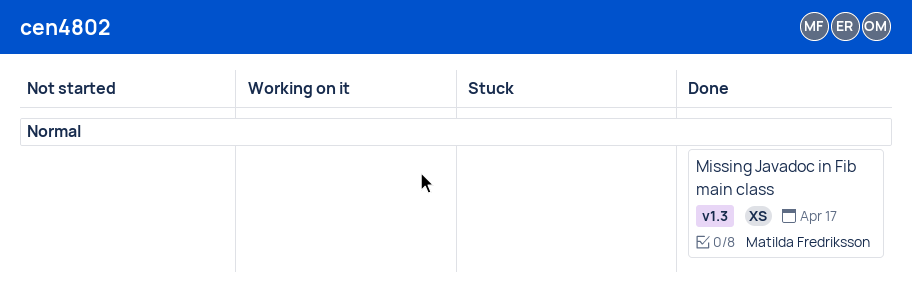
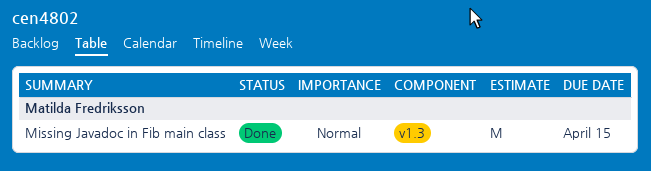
Missing Javadoc in Fib main class, estimate: XS -> M
Missing Javadoc in Fib main class, due: Apr 17 -> Apr 15

